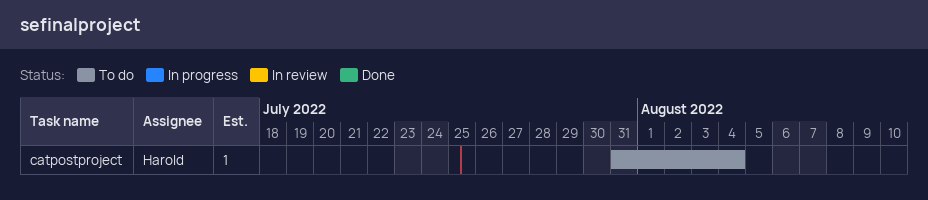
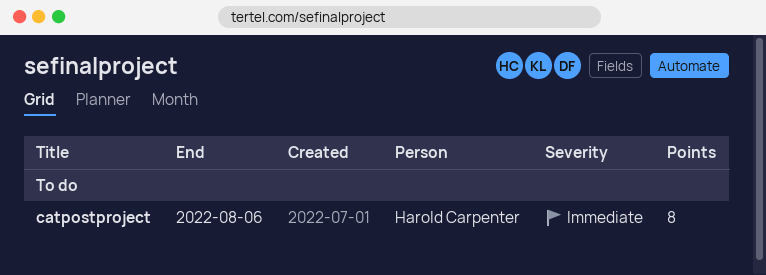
catpostproject, estimate: 1 -> 8
catpostproject, due: Aug 4 -> Aug 6

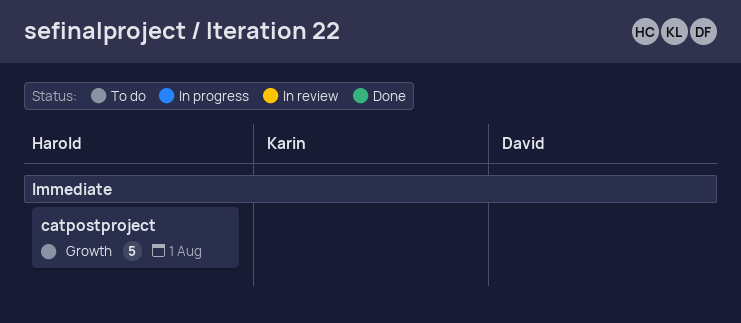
catpostproject, estimate: 8 -> 5
catpostproject, due: Aug 6 -> Aug 1

